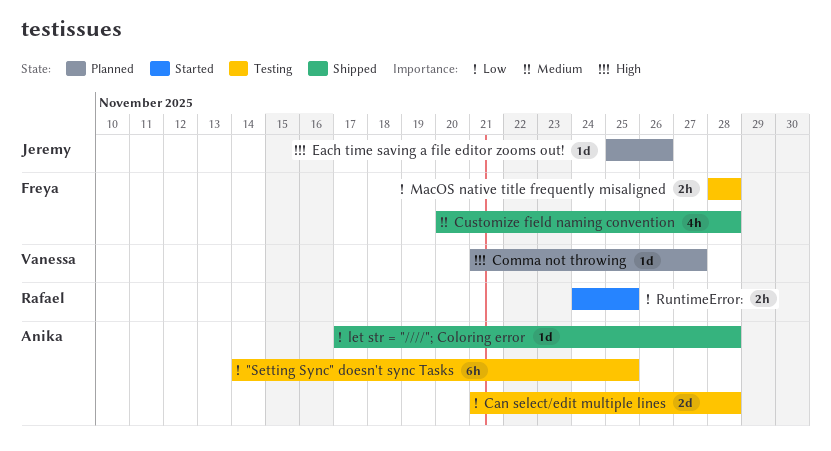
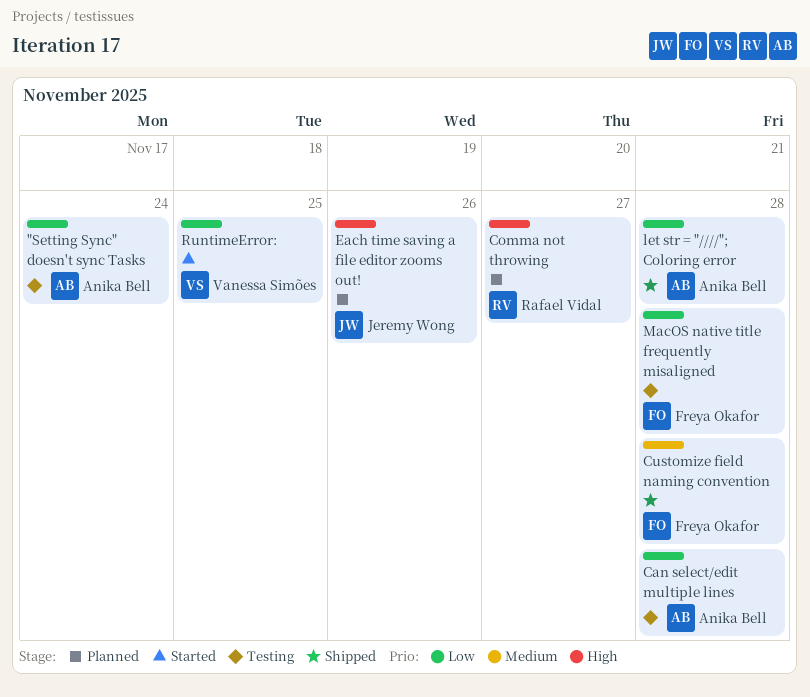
"Setting Sync" doesn't sync Tasks, due: Nov 25 -> Nov 24
Comma not throwing, owner: Vanessa Simões -> Rafael Vidal
RuntimeError:, owner: Rafael Vidal -> Vanessa Simões

